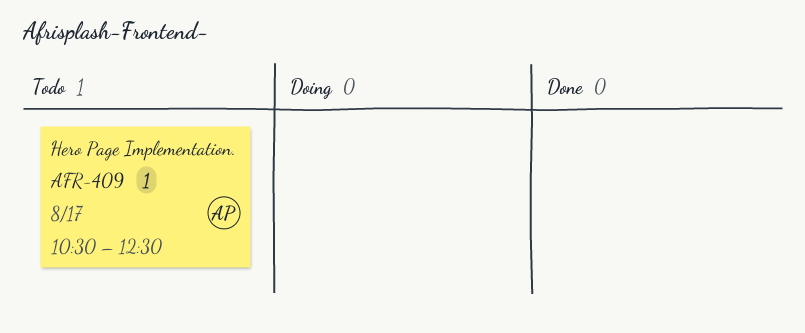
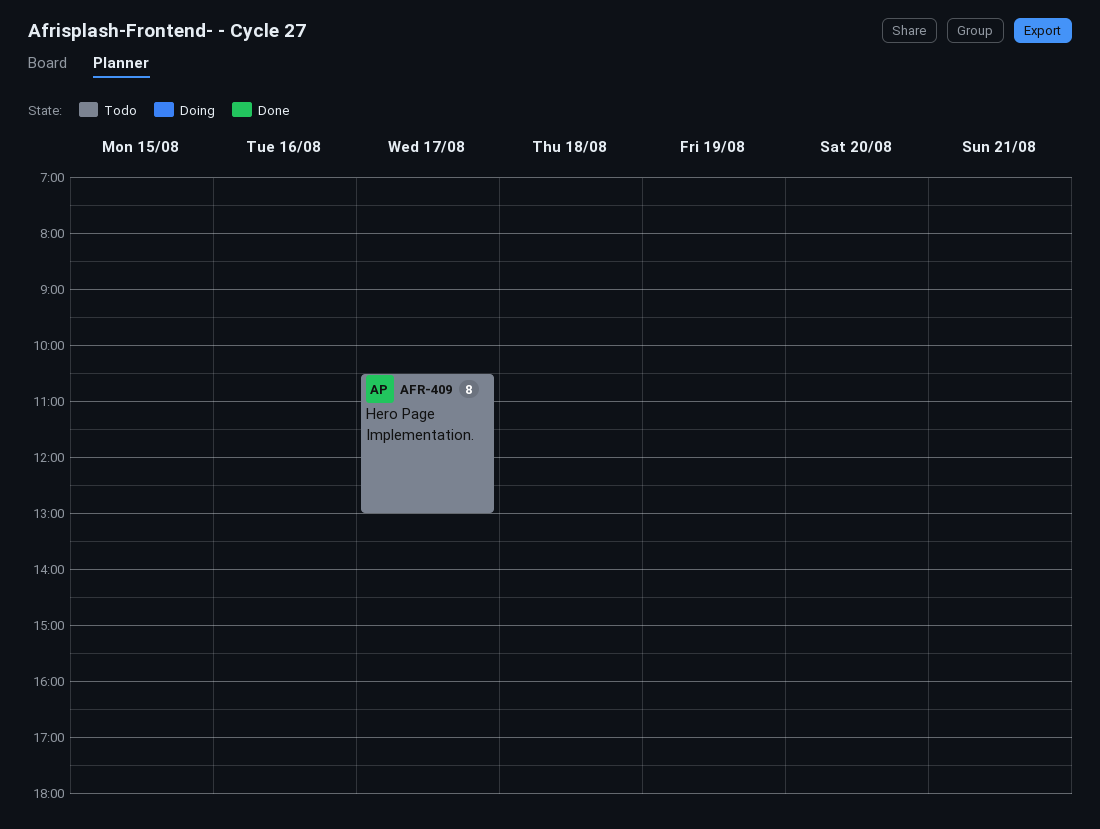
AFR-409, estimate: 1 -> 8
AFR-409, ends: 12:30 -> 13:00

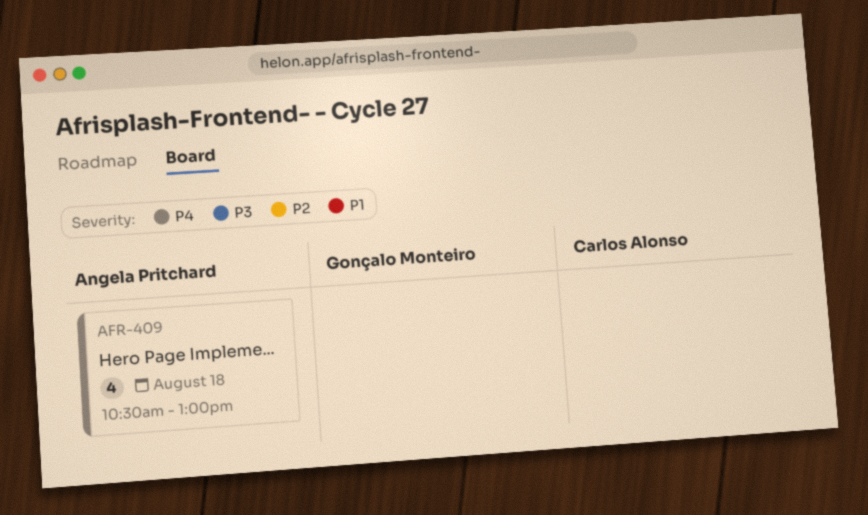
AFR-409, estimate: 8 -> 4
AFR-409, day: Aug 17 -> Aug 18

